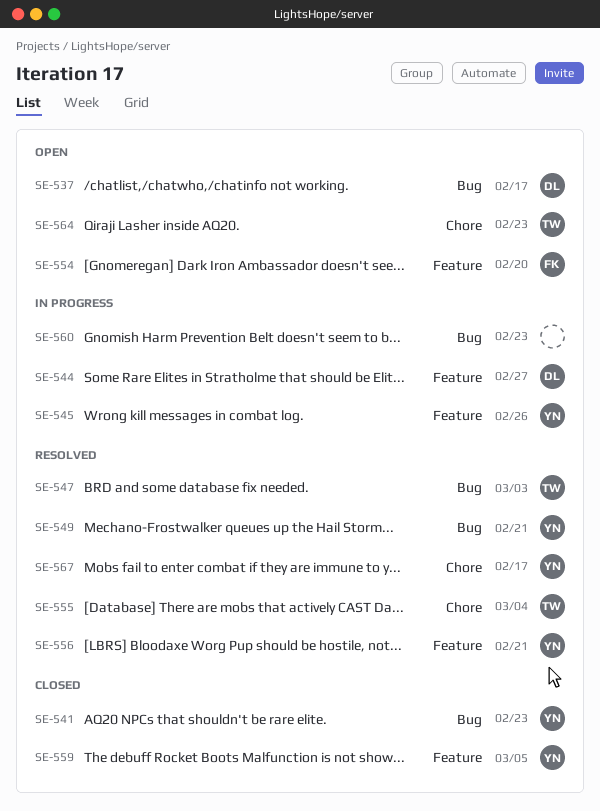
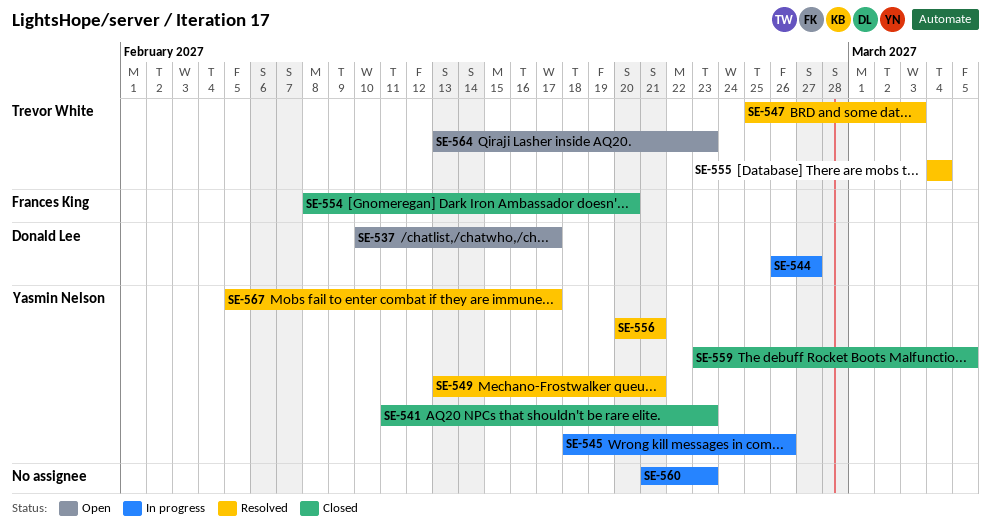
SE-554, status: Open -> Closed

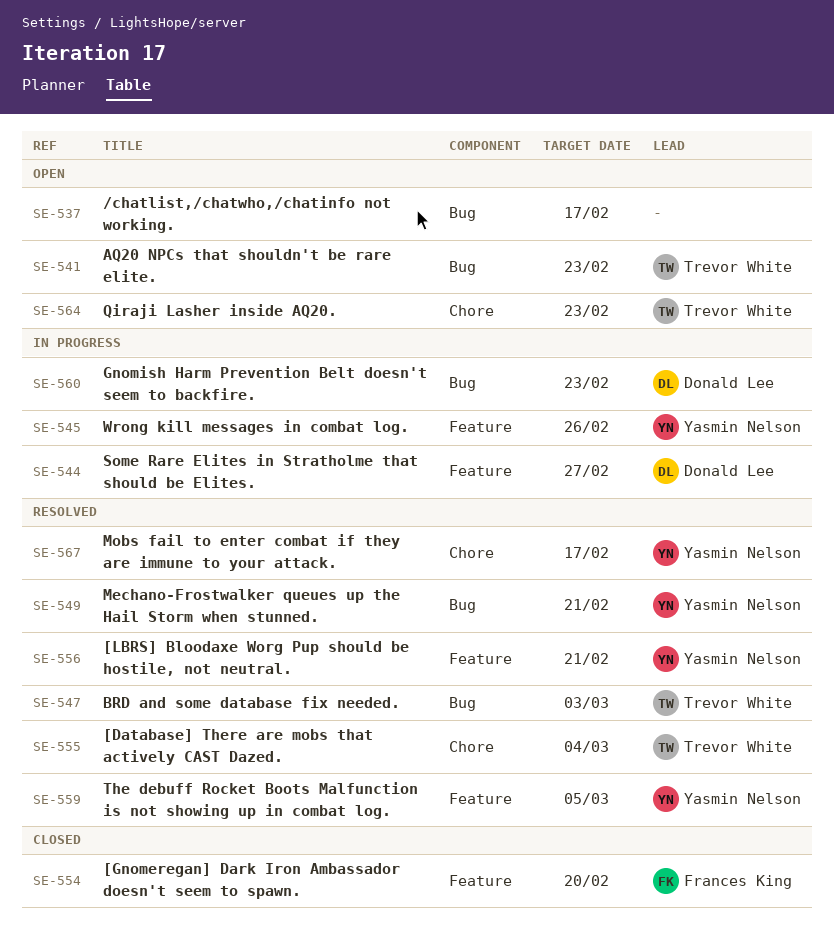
SE-537, owner: Donald Lee -> none
SE-541, status: Closed -> Open
SE-541, owner: Yasmin Nelson -> Trevor White
SE-559, status: Closed -> Resolved
SE-560, owner: none -> Donald Lee

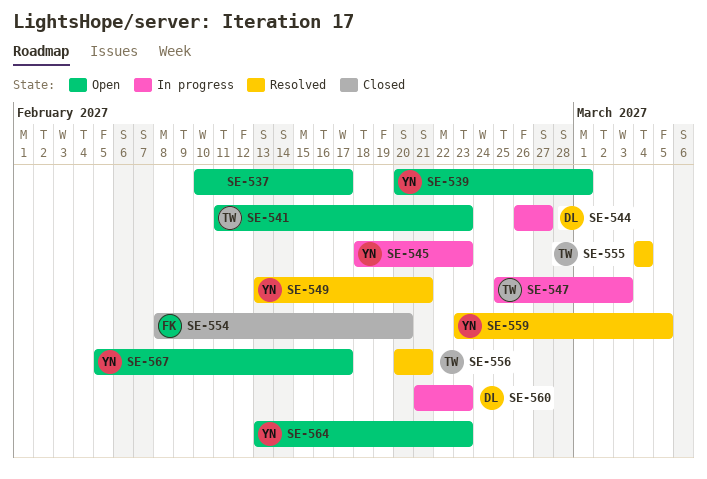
SE-539: none -> present
SE-545, due: Feb 26 -> Feb 23
SE-547, status: Resolved -> In progress
SE-556, owner: Yasmin Nelson -> Trevor White
SE-564, owner: Trevor White -> Yasmin Nelson
SE-567, status: Resolved -> Open

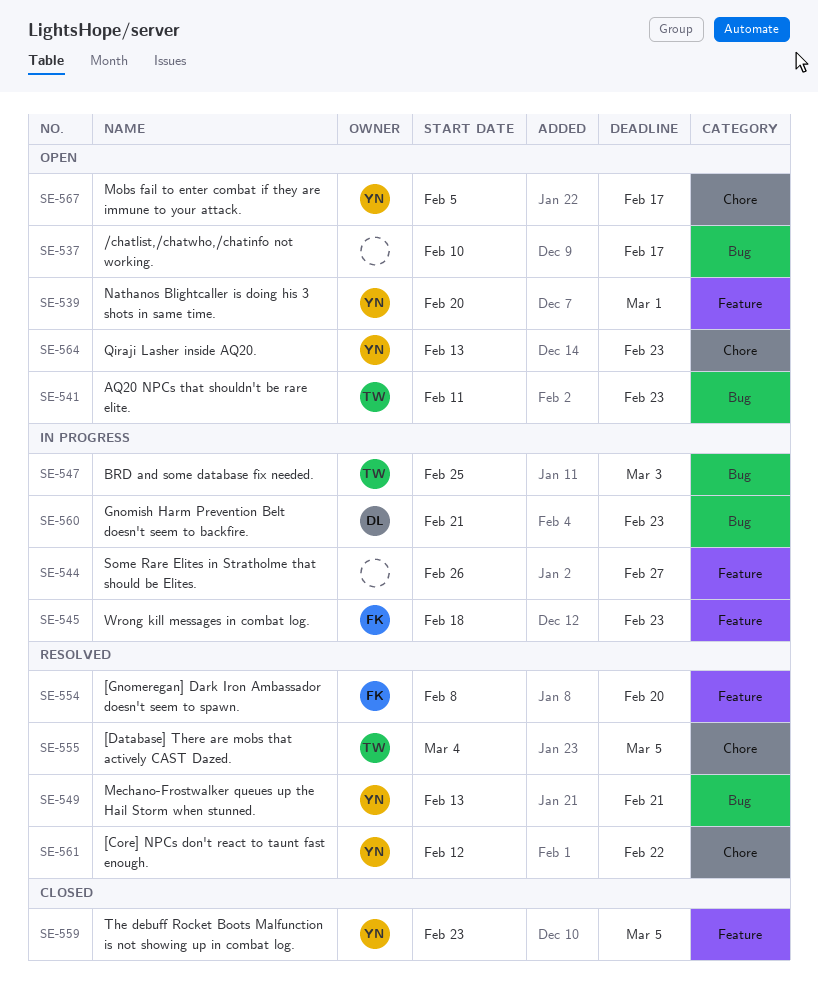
SE-544, owner: DL -> none
SE-545, owner: YN -> FK
SE-554, status: Closed -> Resolved
SE-555, due: Mar 4 -> Mar 5
SE-556: present -> none
SE-559, status: Resolved -> Closed
SE-561: none -> present

